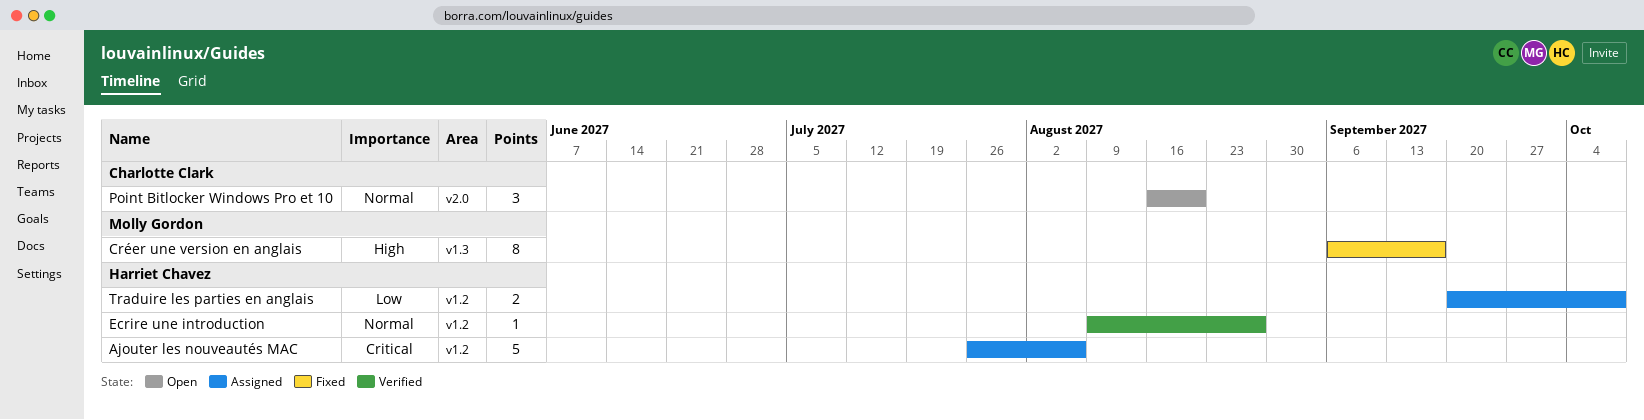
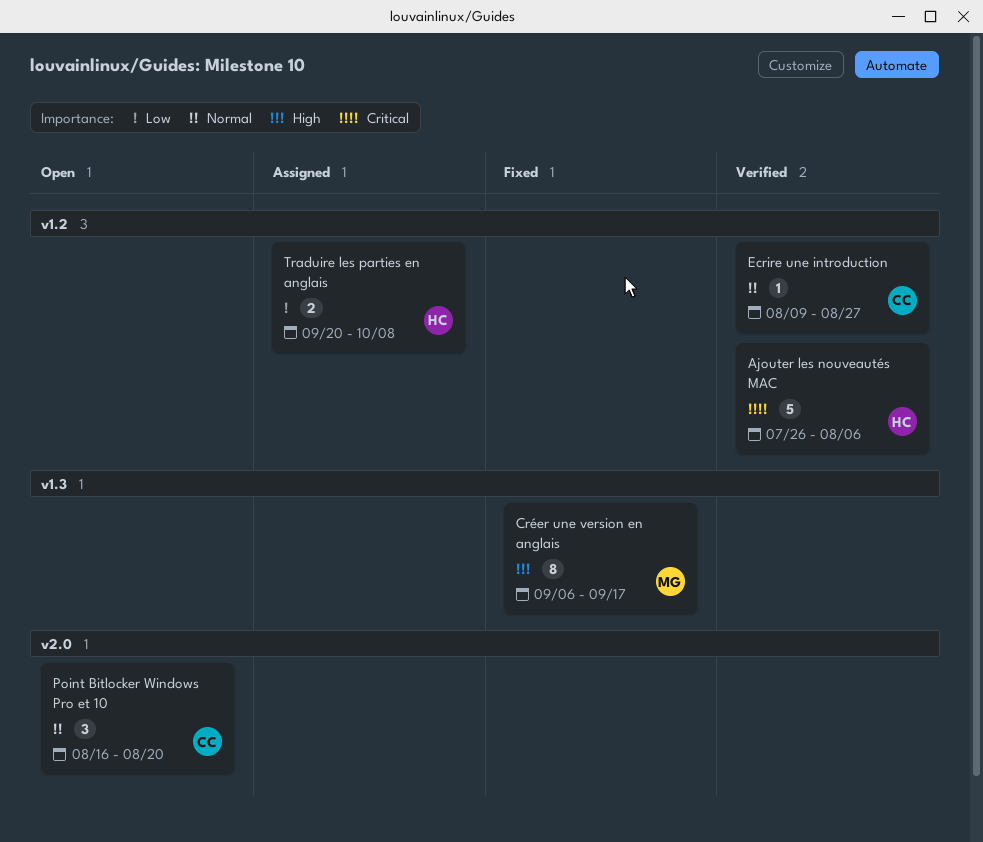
Ajouter les nouveautés MAC, status: Assigned -> Verified
Ecrire une introduction, owner: Harriet Chavez -> Charlotte Clark

